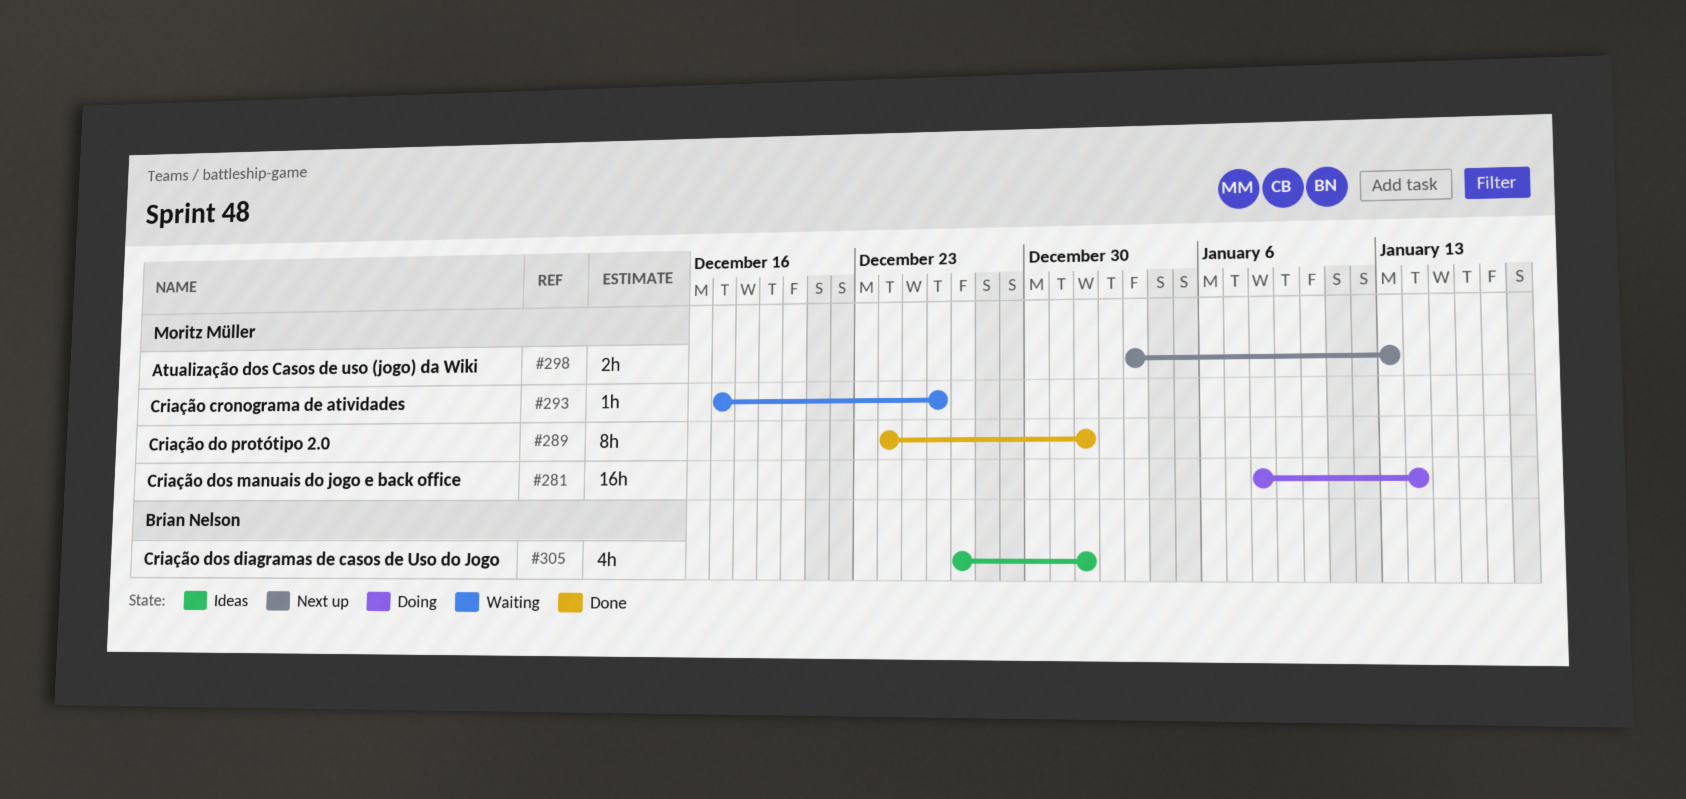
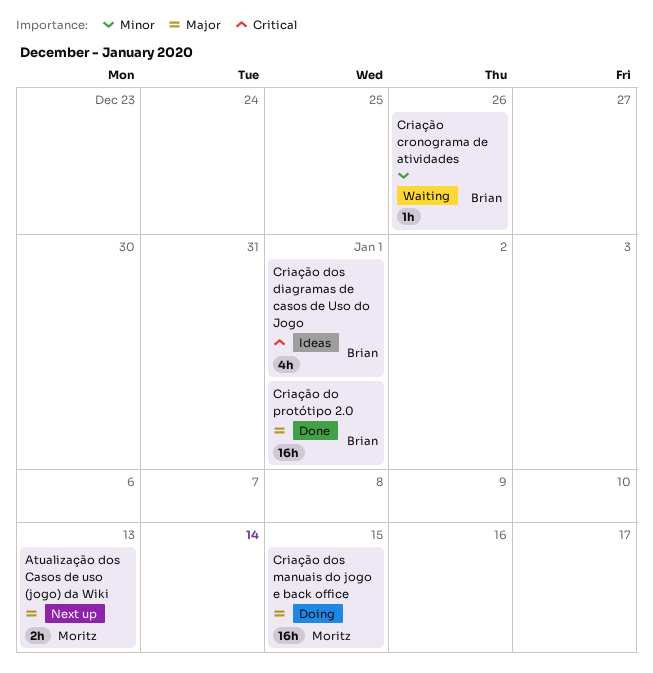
Criação cronograma de atividades, owner: Moritz Müller -> Brian Nelson
Criação do protótipo 2.0, owner: Moritz Müller -> Brian Nelson
Criação do protótipo 2.0, estimate: 8h -> 16h
Criação dos manuais do jogo e back office, due: Jan 14 -> Jan 15

